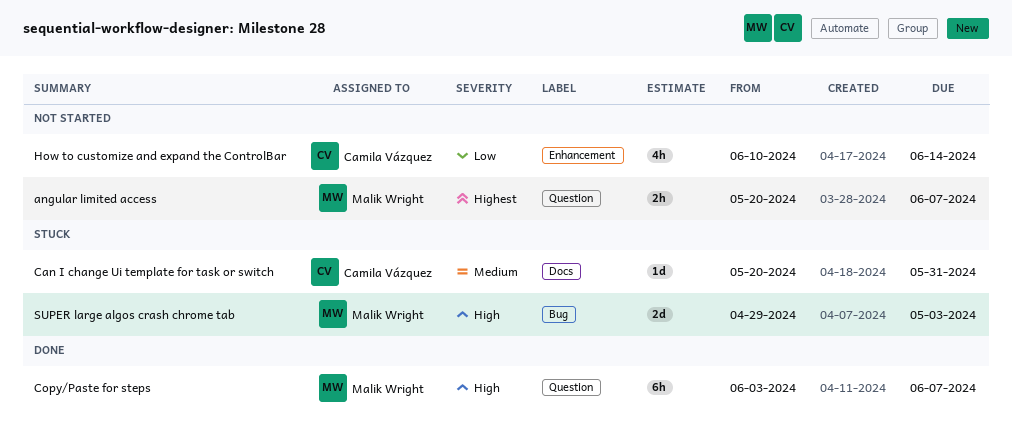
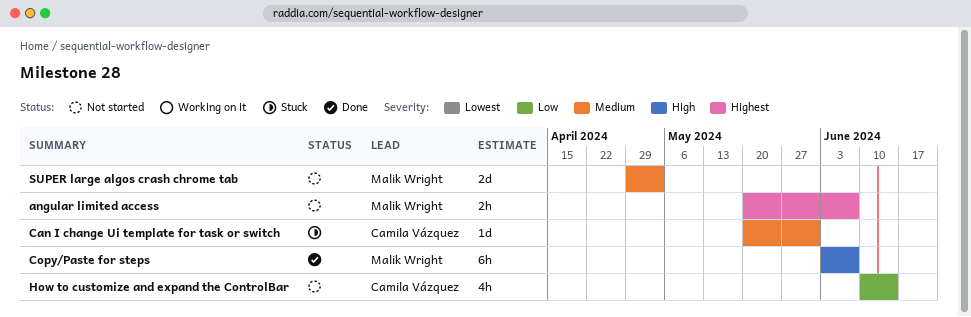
SUPER large algos crash chrome tab, status: Stuck -> Not started
SUPER large algos crash chrome tab, priority: High -> Medium

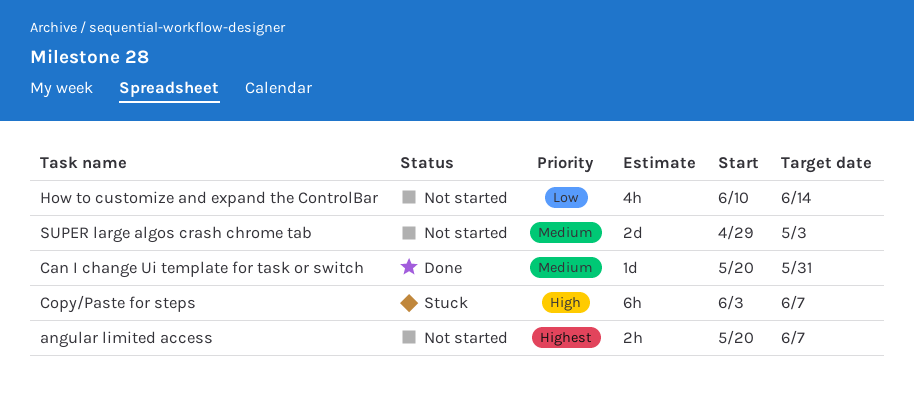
Can I change Ui template for task or switch, status: Stuck -> Done
Copy/Paste for steps, status: Done -> Stuck

